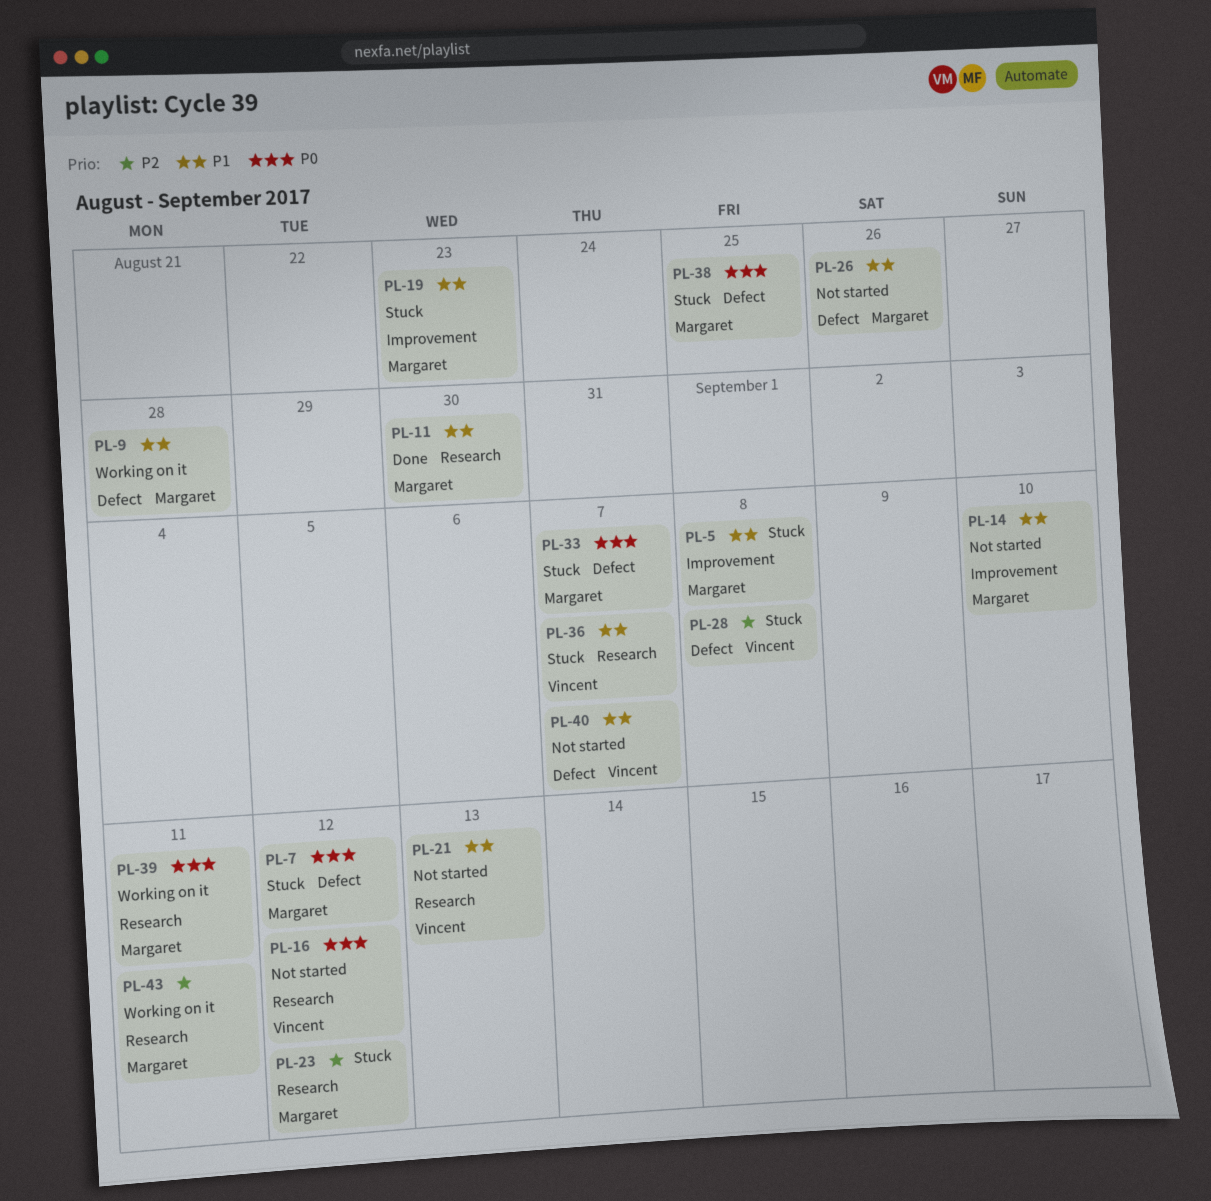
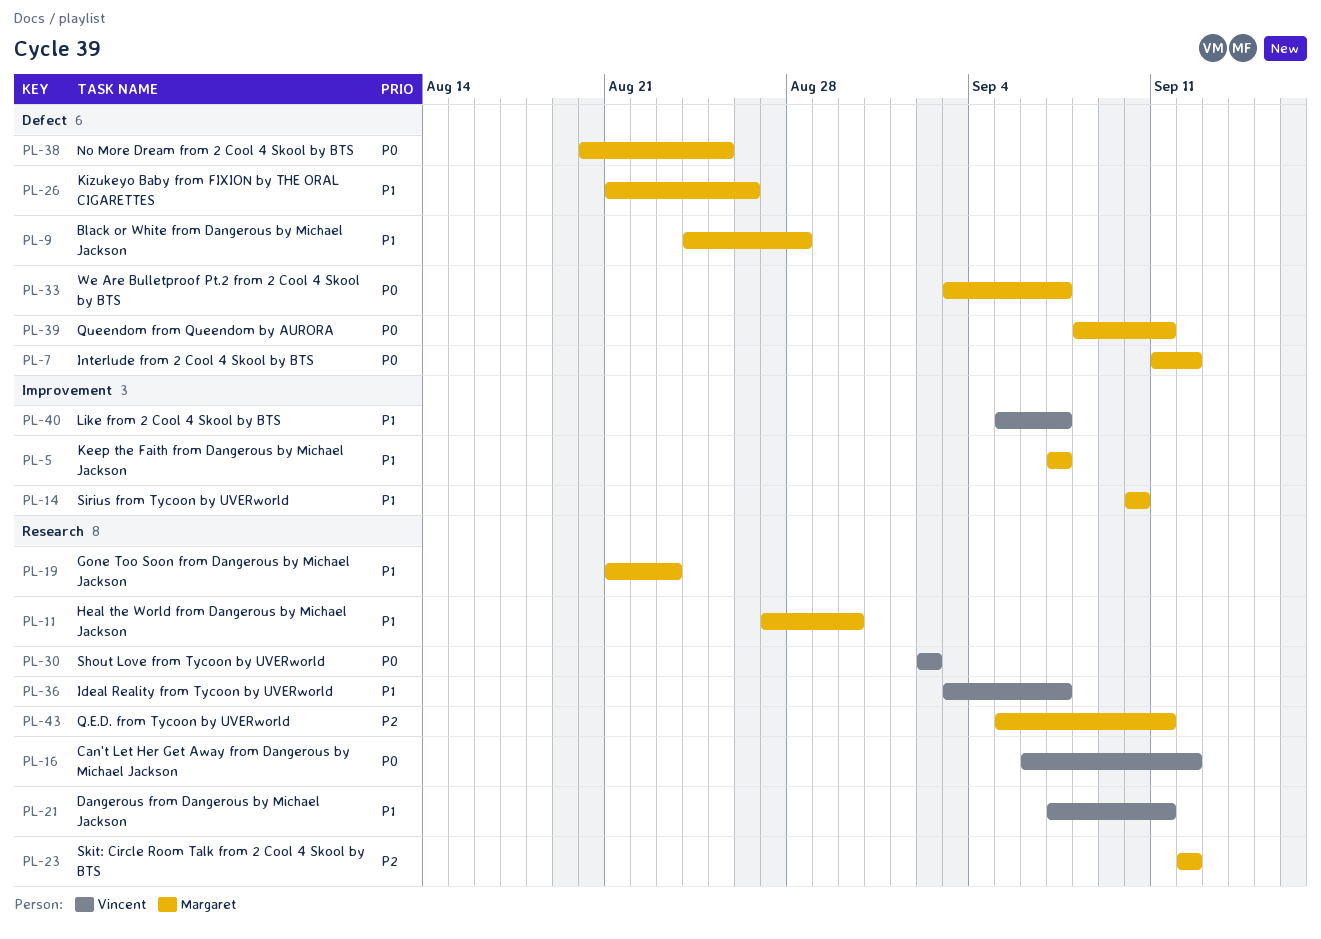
PL-5, due: Sep 8 -> Sep 7
PL-19, label: Improvement -> Research
PL-21, due: Sep 13 -> Sep 11
PL-28: present -> none
PL-30: none -> present
PL-39, label: Research -> Defect
PL-40, label: Defect -> Improvement

